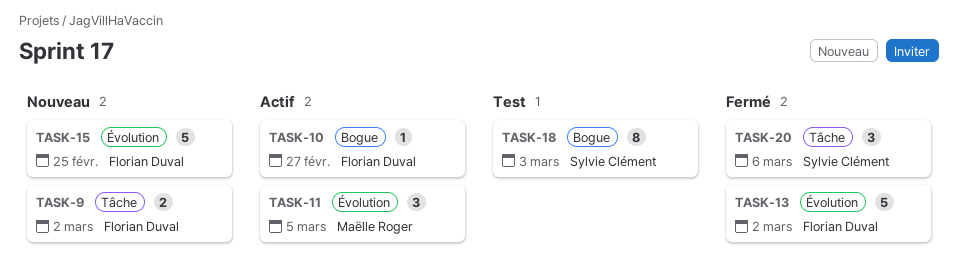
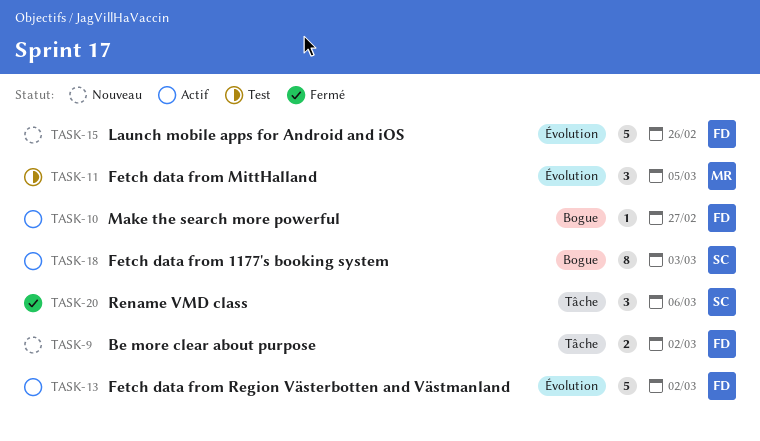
TASK-11, status: Actif -> Test
TASK-13, status: Fermé -> Actif
TASK-15, due: Feb 25 -> Feb 26
TASK-18, status: Test -> Actif

